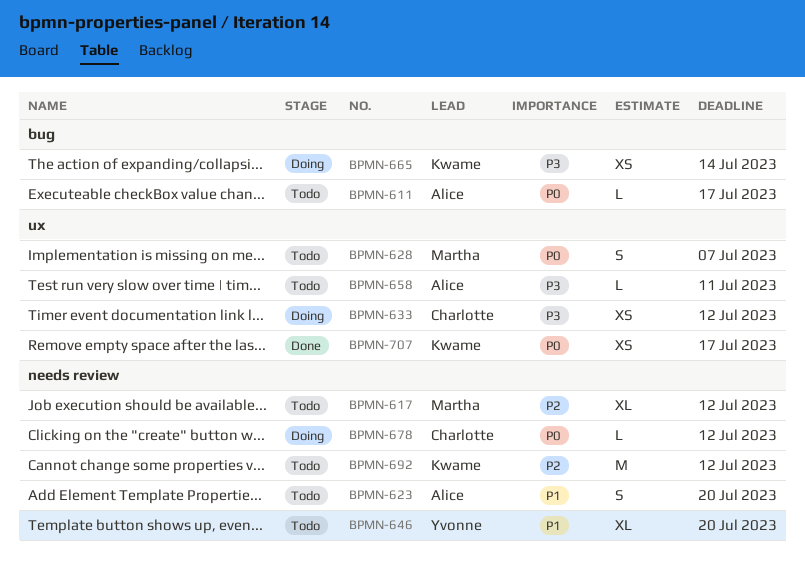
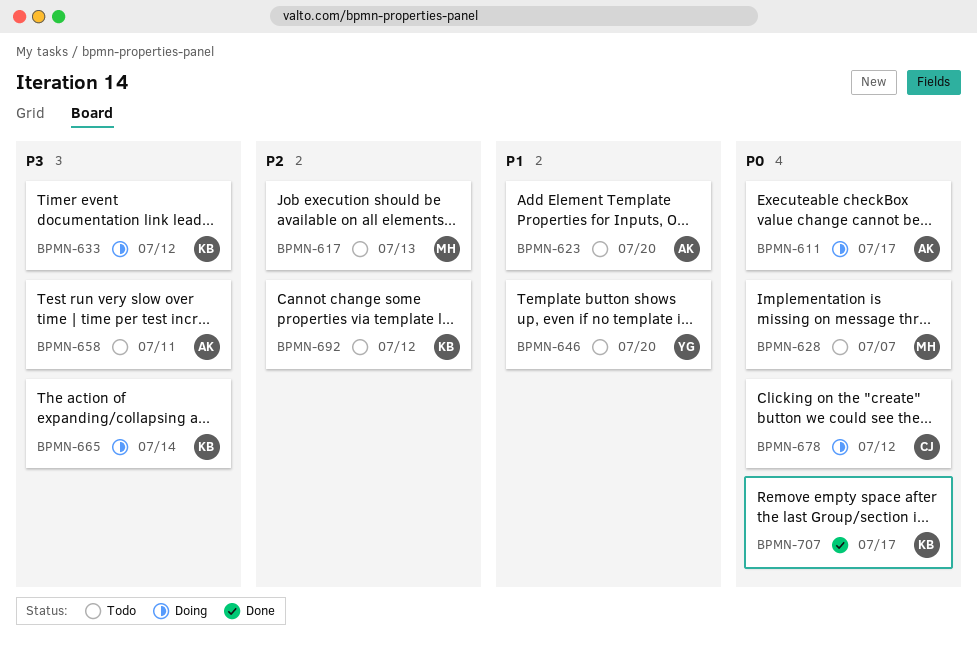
BPMN-611, status: Todo -> Doing
BPMN-617, due: Jul 12 -> Jul 13
BPMN-633, owner: Charlotte -> Kwame

